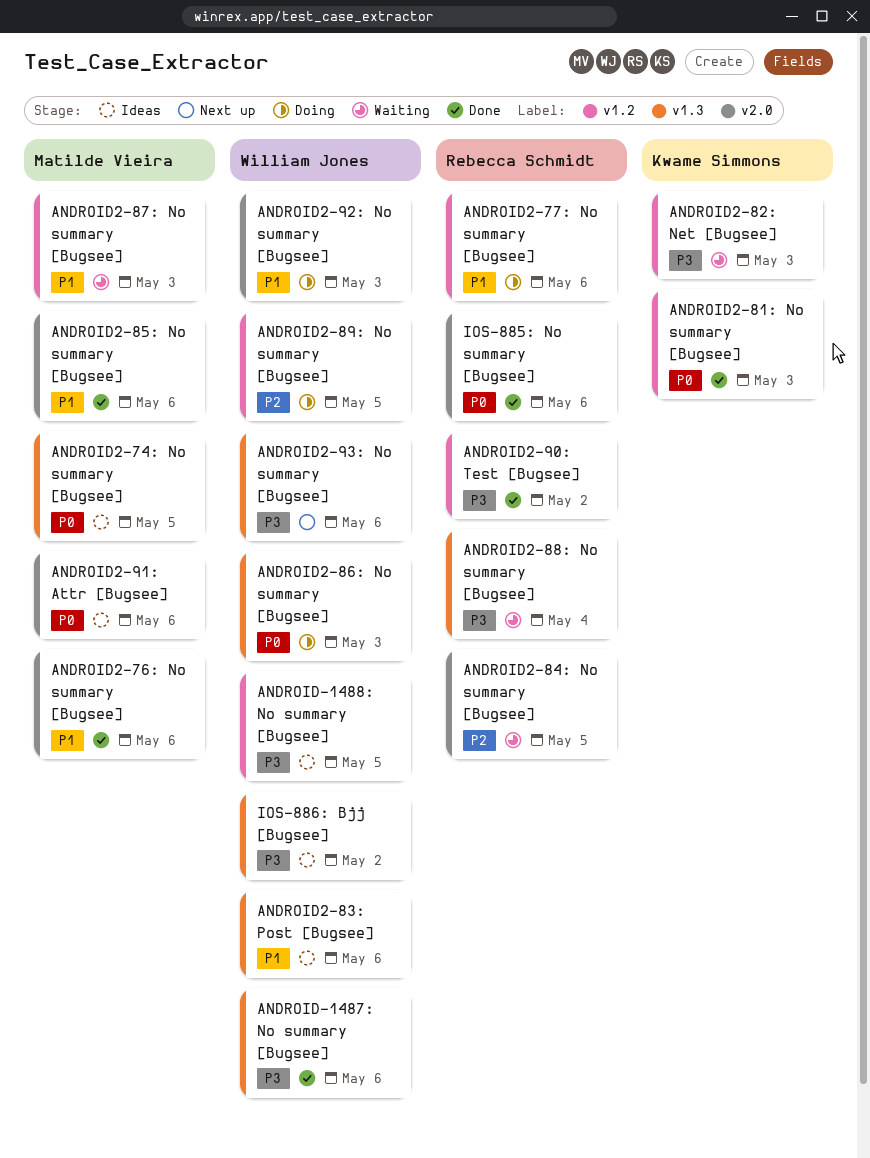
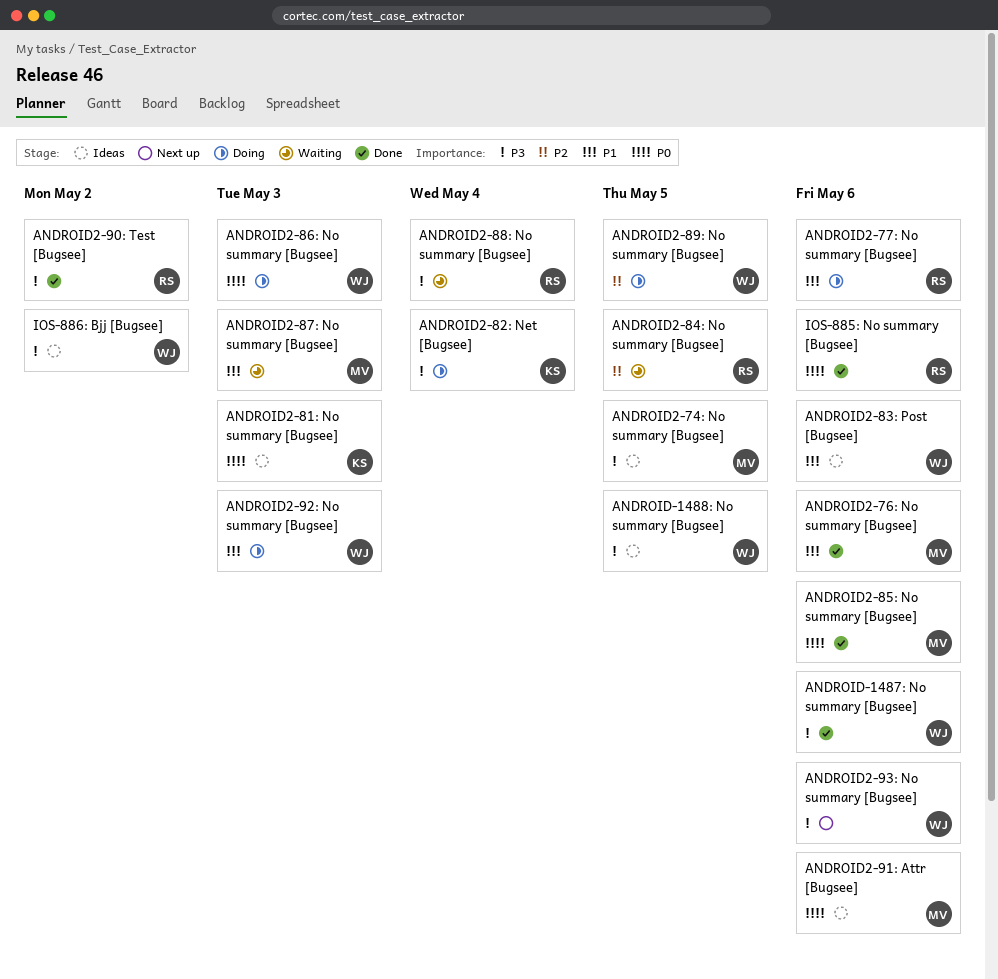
ANDROID2-74: No summary [Bugsee], priority: P0 -> P3
ANDROID2-81: No summary [Bugsee], status: Done -> Ideas
ANDROID2-82: Net [Bugsee], status: Waiting -> Doing
ANDROID2-82: Net [Bugsee], due: May 3 -> May 4
ANDROID2-85: No summary [Bugsee], priority: P1 -> P0

